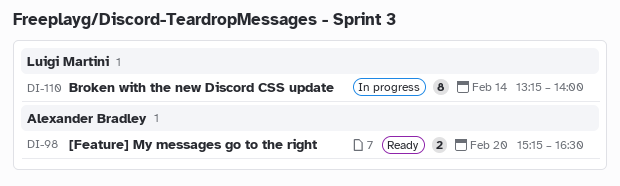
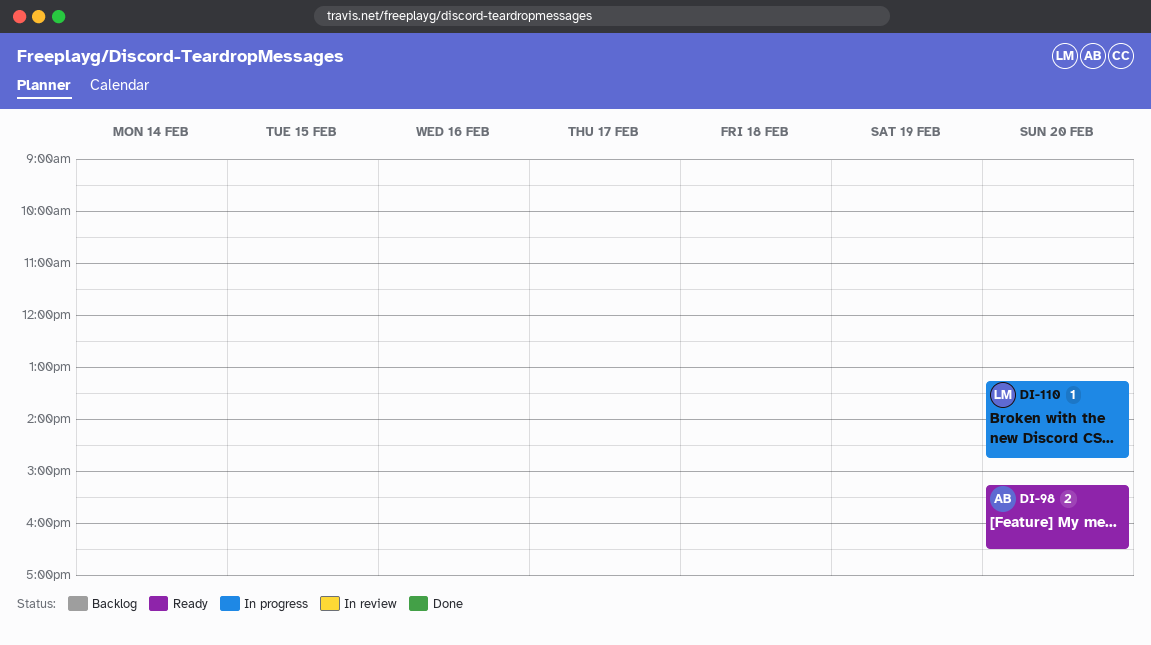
DI-110, estimate: 8 -> 1
DI-110, day: Feb 14 -> Feb 20
DI-110, ends: 14:00 -> 14:45

